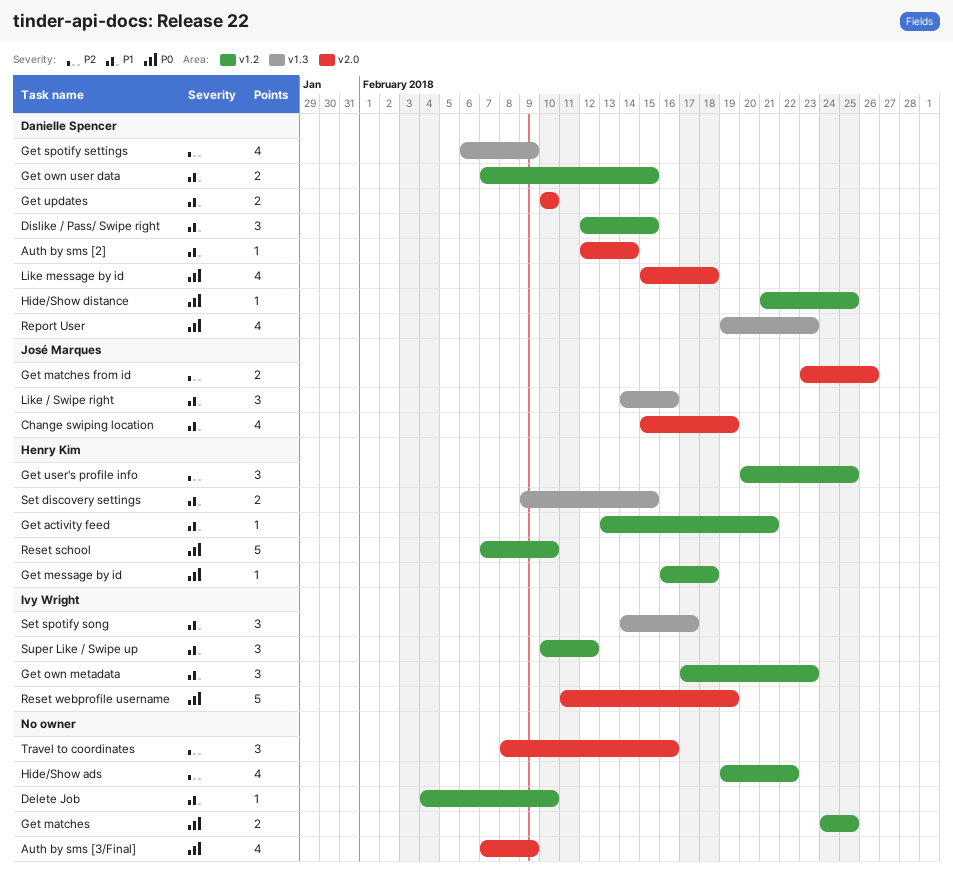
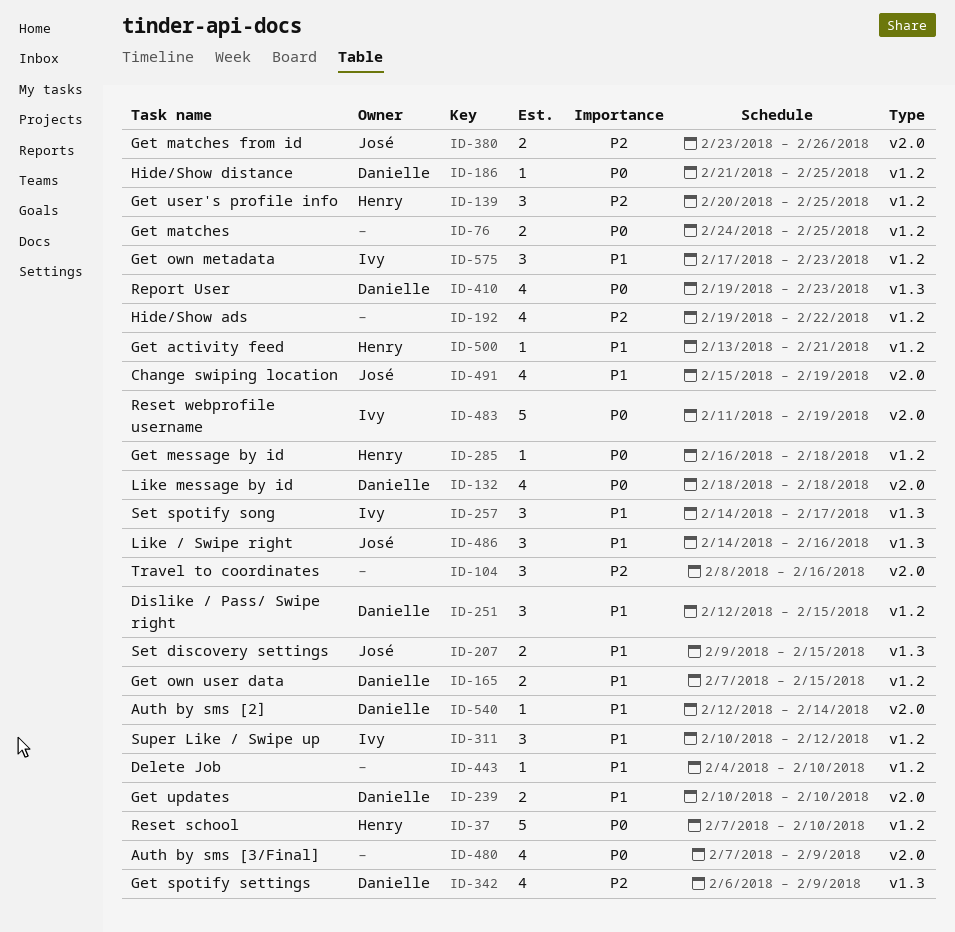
Like message by id, start: Feb 15 -> Feb 18
Set discovery settings, owner: Henry Kim -> José Marques

